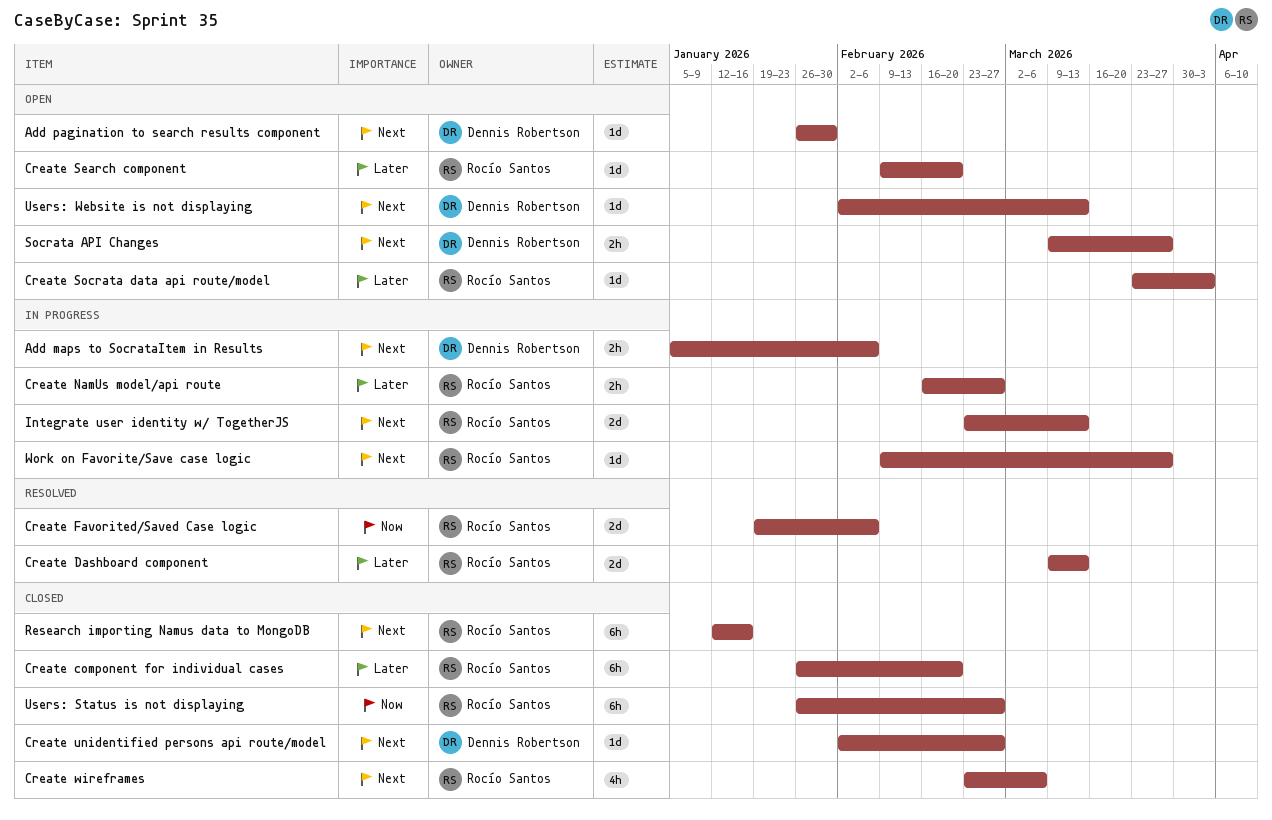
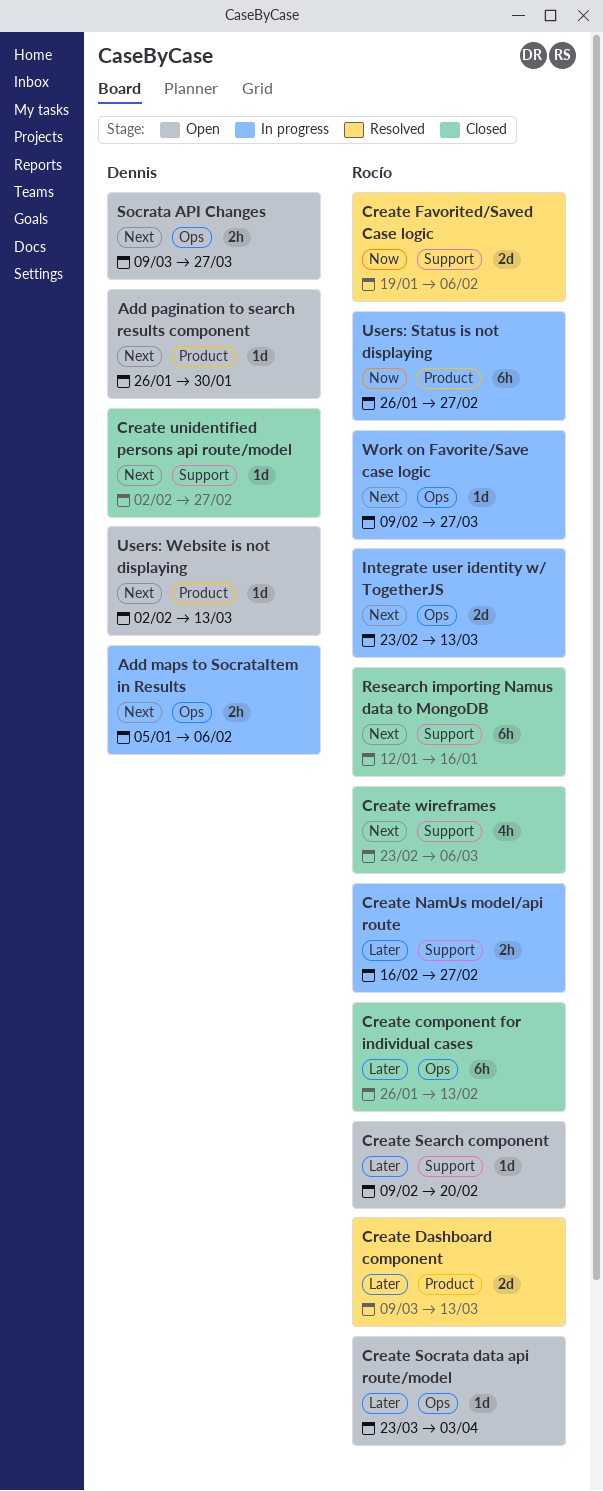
Create component for individual cases, due: Feb 20 -> Feb 13
Users: Status is not displaying, status: Closed -> In progress

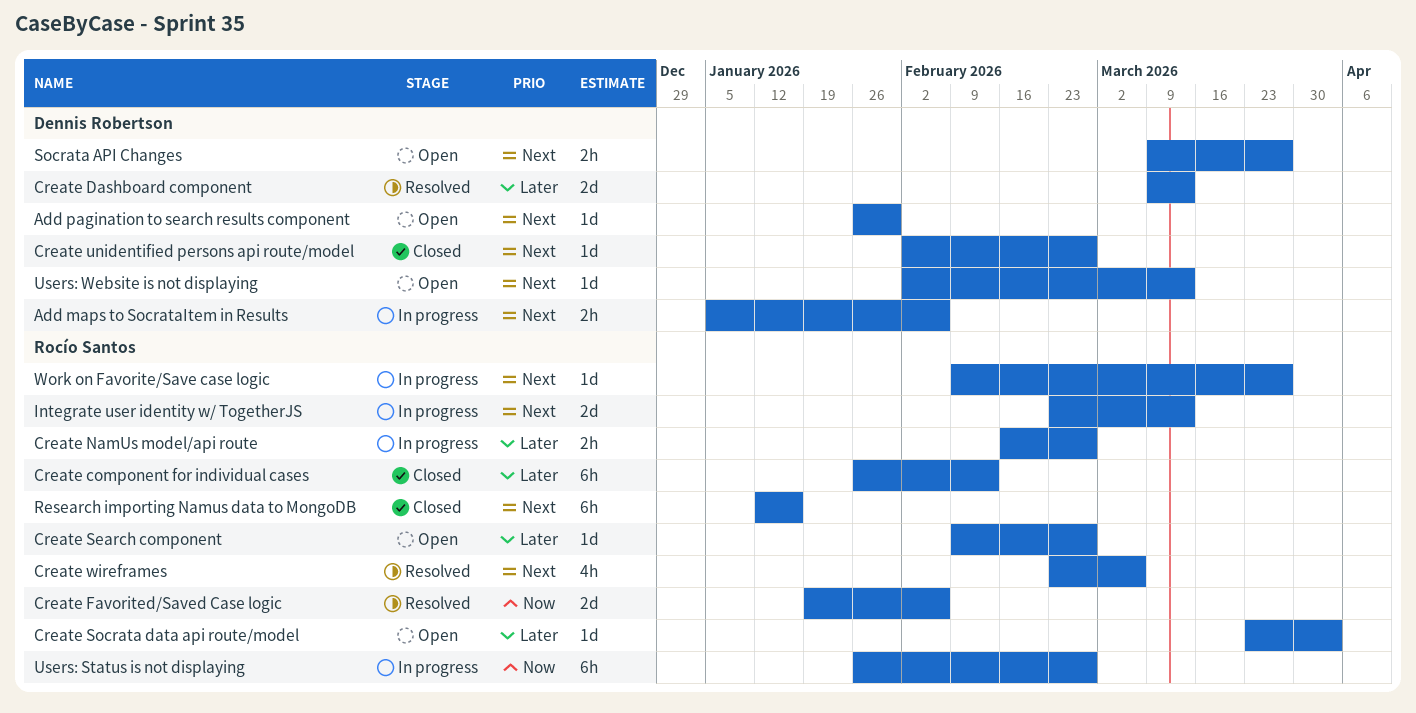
Create Dashboard component, owner: Rocío Santos -> Dennis Robertson
Create Search component, due: Feb 20 -> Feb 27
Create wireframes, status: Closed -> Resolved

